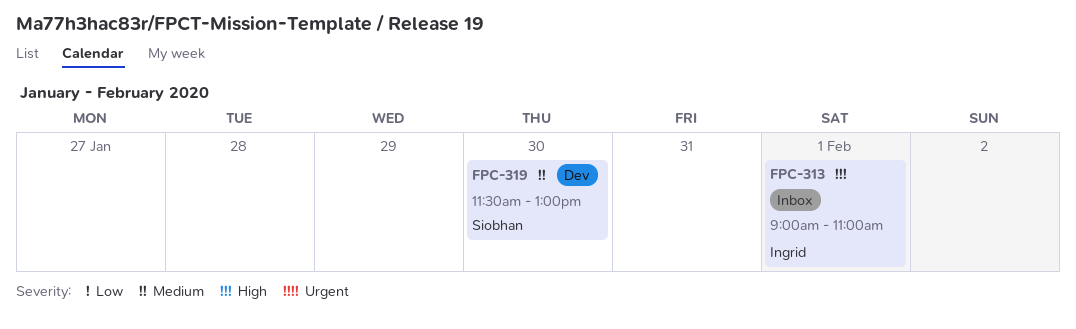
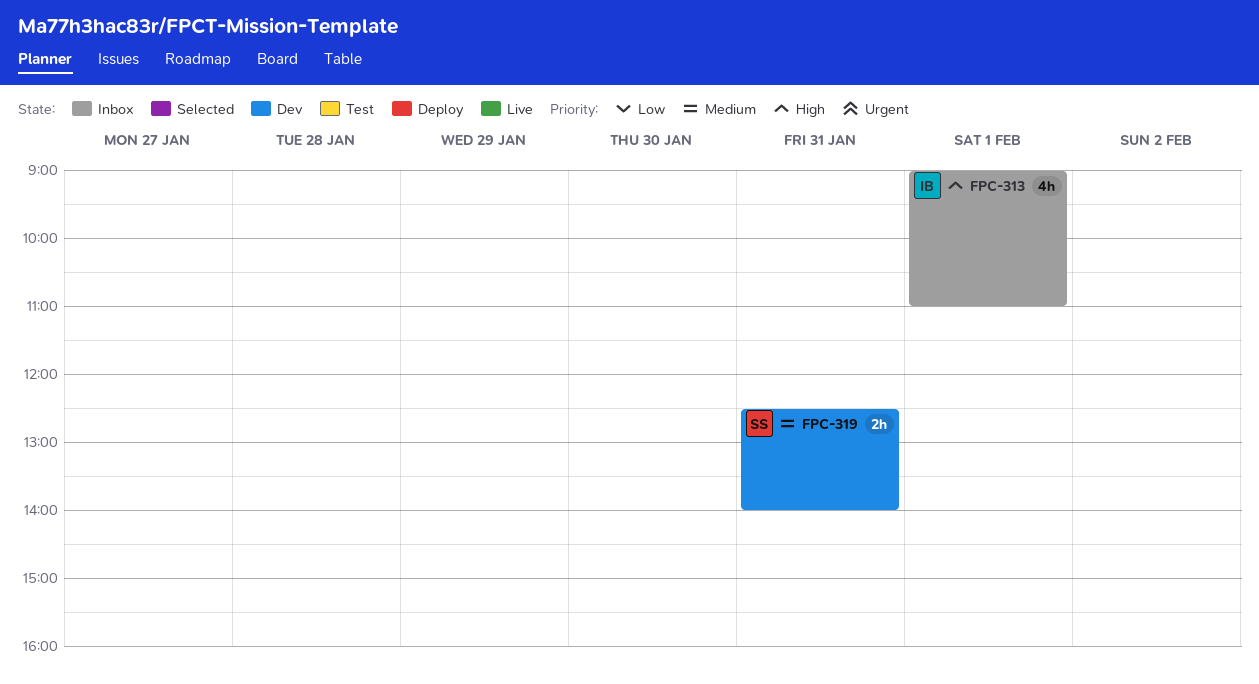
FPC-319, day: Jan 30 -> Jan 31
FPC-319, begins: 11:30 -> 12:30
FPC-319, ends: 13:00 -> 14:00

